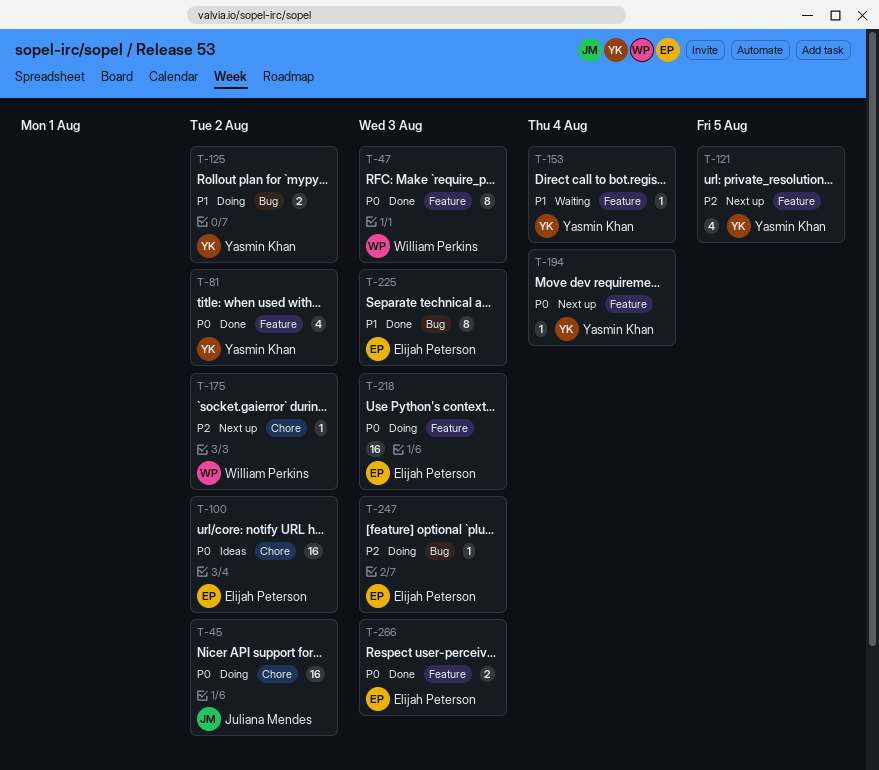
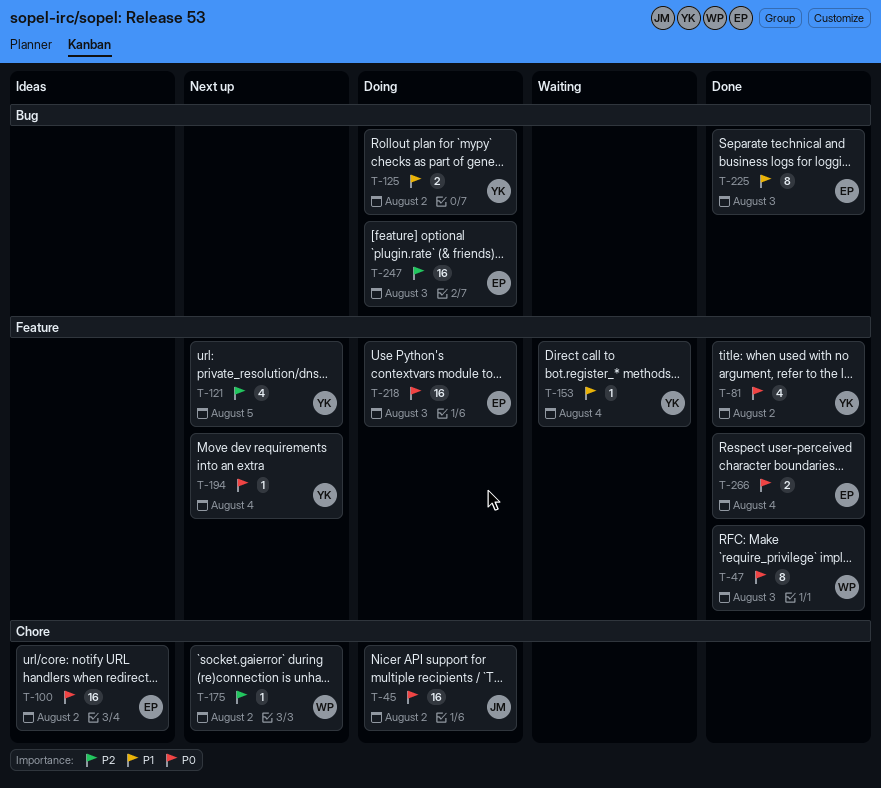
T-247, estimate: 1 -> 16
T-266, due: Aug 3 -> Aug 4

